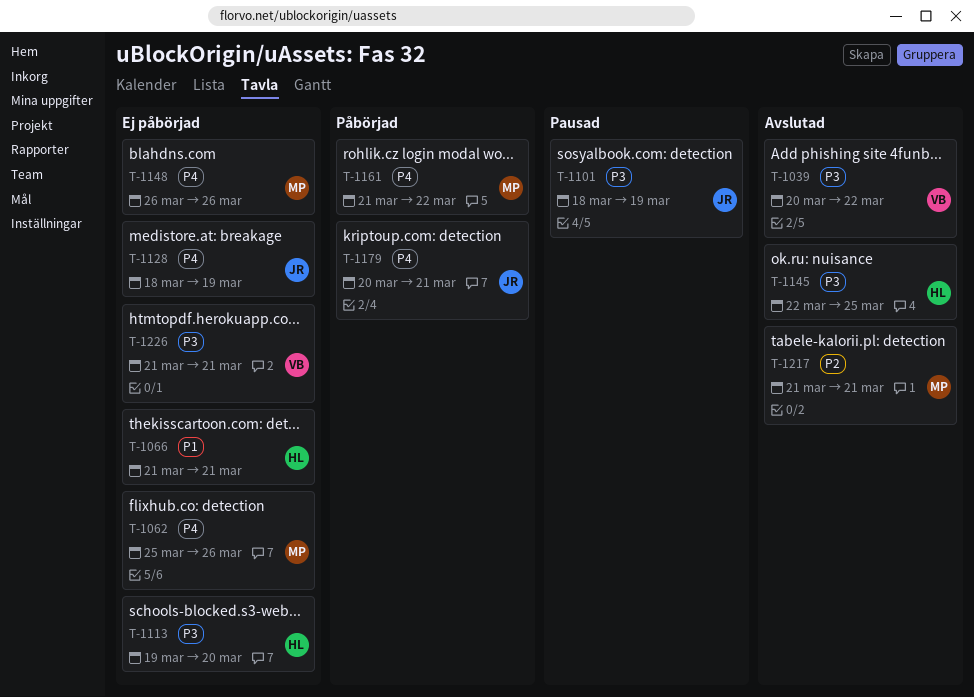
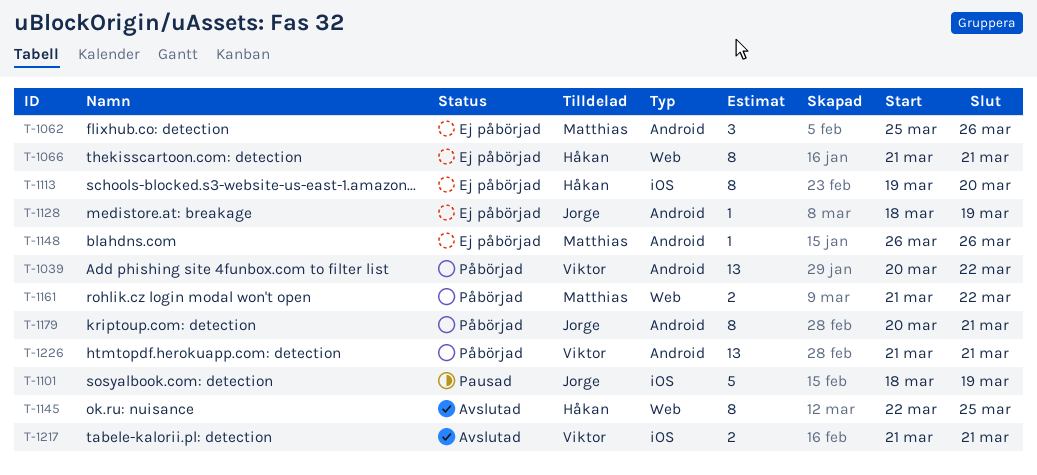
T-1039, status: Avslutad -> Påbörjad
T-1217, owner: Matthias -> Viktor
T-1226, status: Ej påbörjad -> Påbörjad

